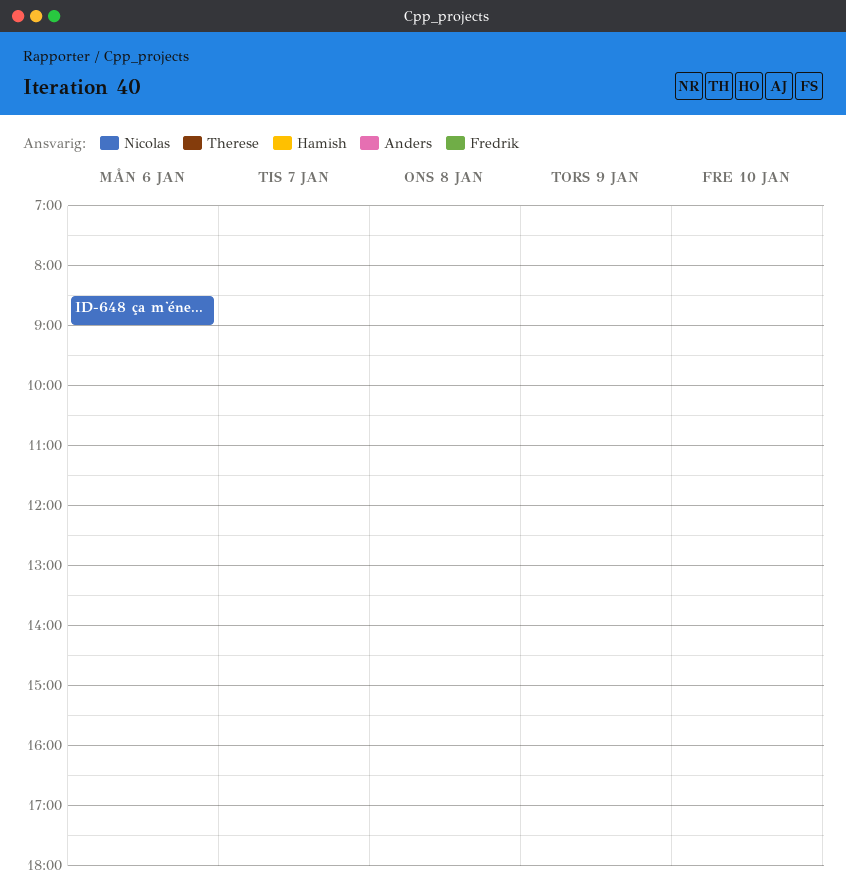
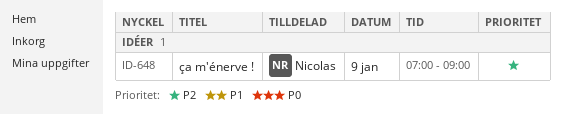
ID-648, day: Jan 6 -> Jan 9
ID-648, begins: 08:30 -> 07:00

